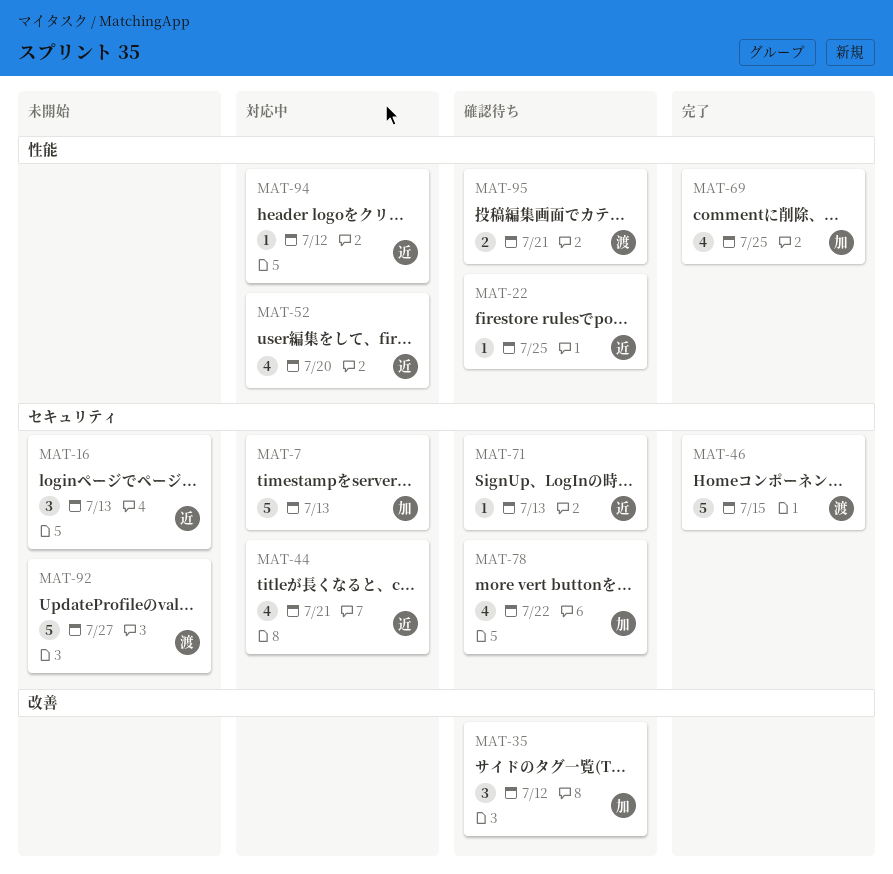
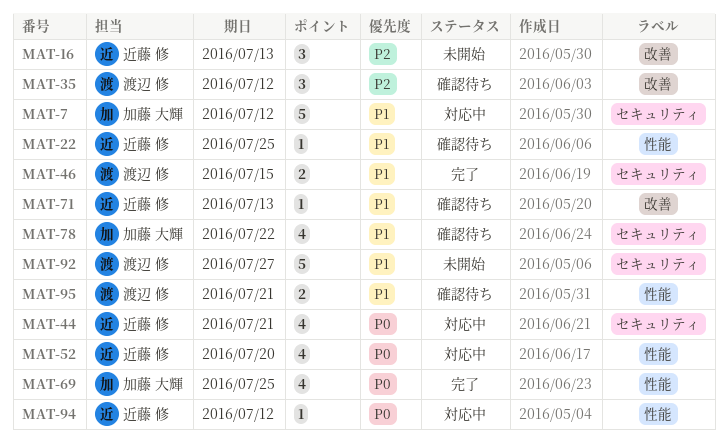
MAT-7, due: Jul 13 -> Jul 12
MAT-16, label: セキュリティ -> 改善
MAT-35, owner: 加藤 大輝 -> 渡辺 修
MAT-46, estimate: 5 -> 2
MAT-71, label: セキュリティ -> 改善

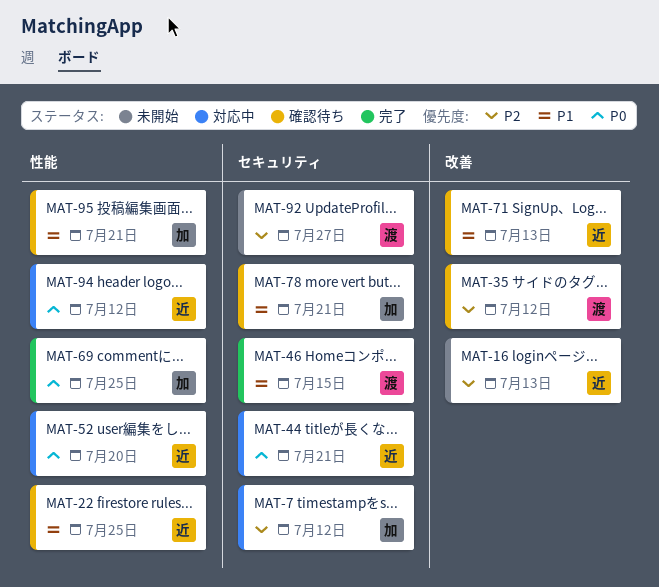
MAT-7, priority: P1 -> P2
MAT-78, due: Jul 22 -> Jul 21
MAT-92, priority: P1 -> P2
MAT-95, owner: 渡辺 修 -> 加藤 大輝

